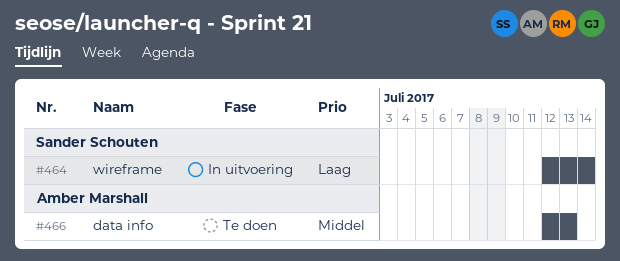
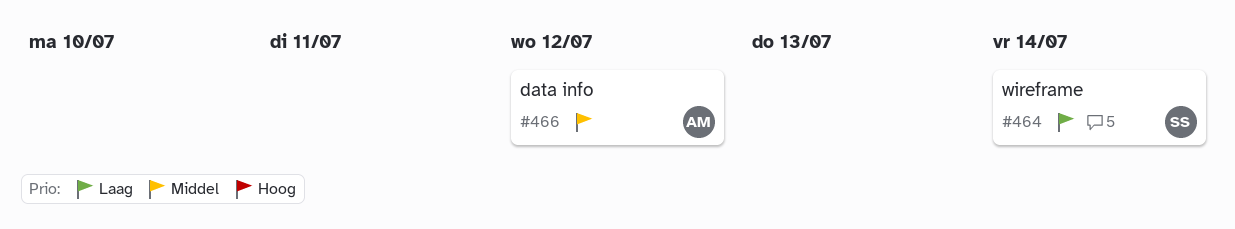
#466, due: Jul 13 -> Jul 12

